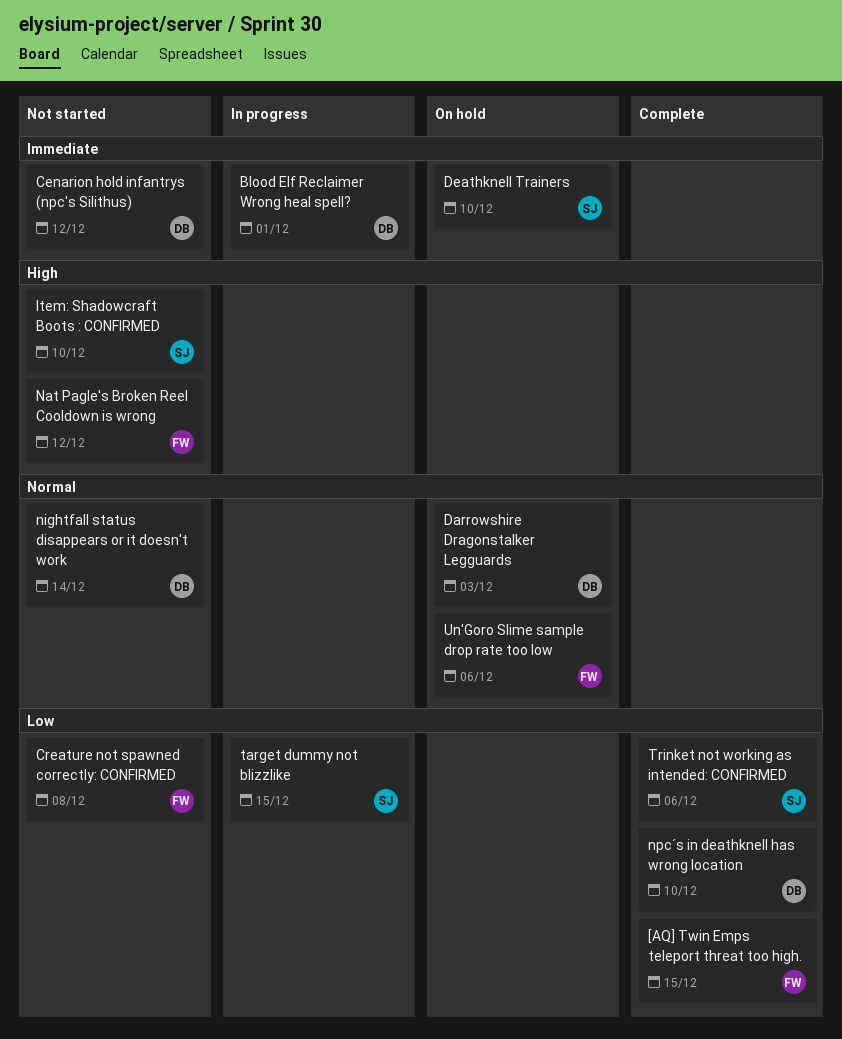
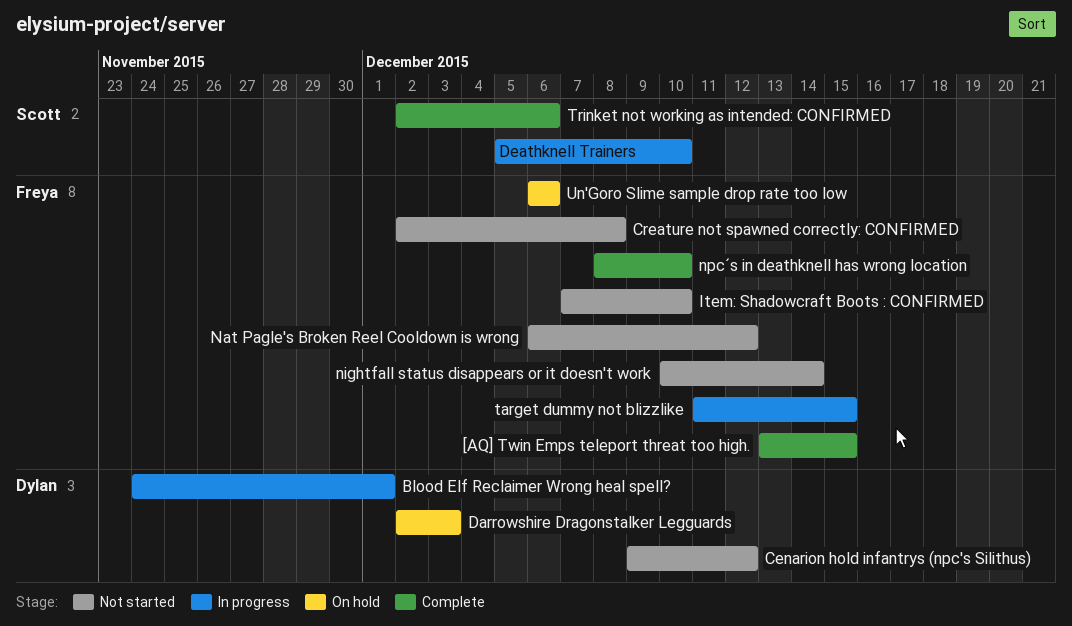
Deathknell Trainers, status: On hold -> In progress
Item: Shadowcraft Boots : CONFIRMED, owner: Scott -> Freya
nightfall status disappears or it doesn't work, owner: Dylan -> Freya
npc´s in deathknell has wrong location, owner: Dylan -> Freya
target dummy not blizzlike, owner: Scott -> Freya

